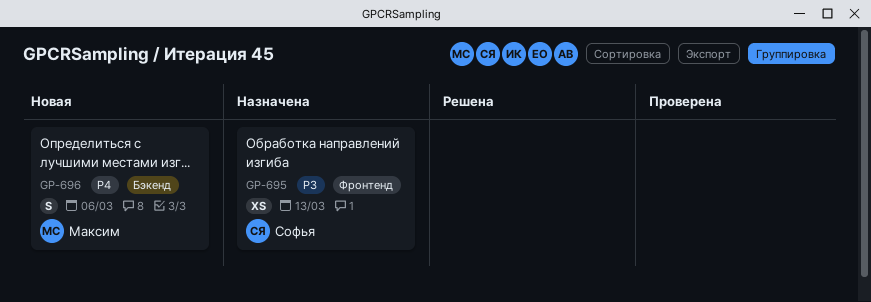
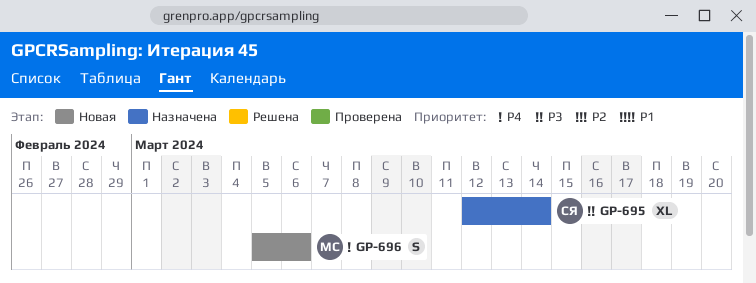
GP-695, estimate: XS -> XL
GP-695, due: Mar 13 -> Mar 14

